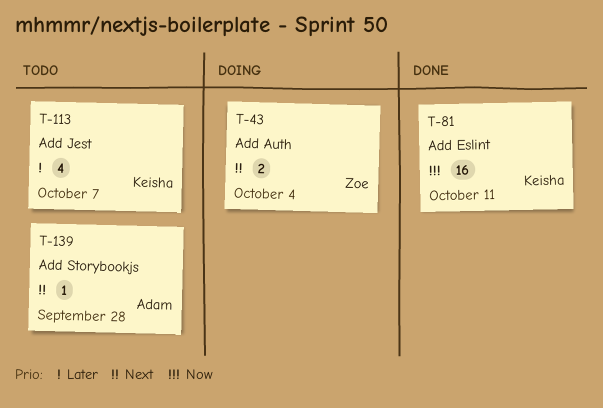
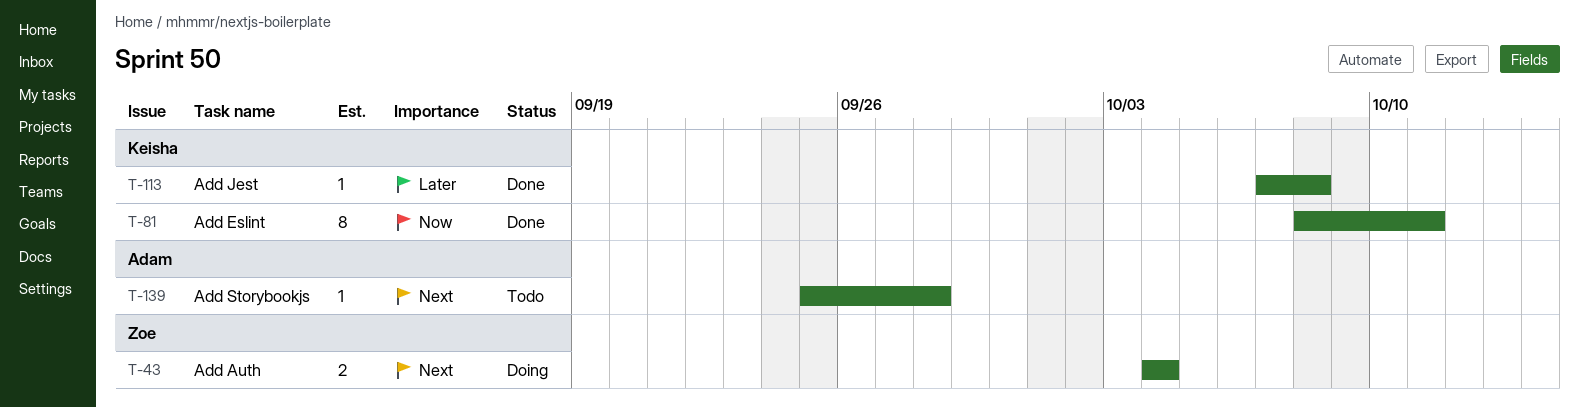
T-81, estimate: 16 -> 8
T-113, status: Todo -> Done
T-113, estimate: 4 -> 1
T-113, due: Oct 7 -> Oct 8

